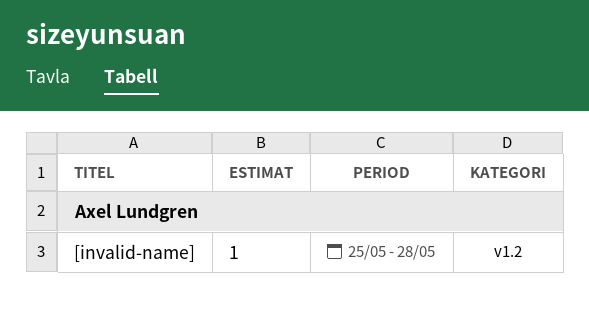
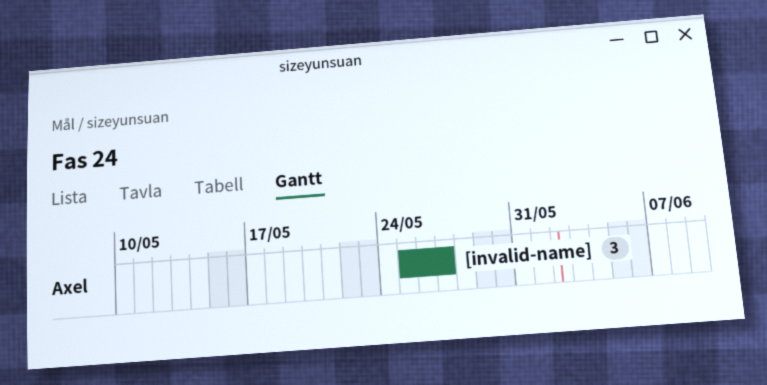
[invalid-name], estimate: 1 -> 3
[invalid-name], due: May 28 -> May 27

